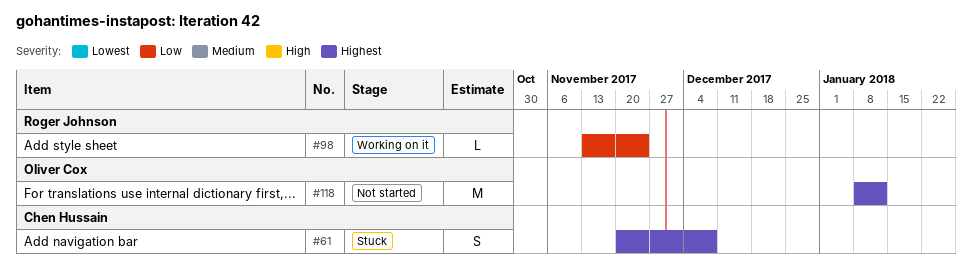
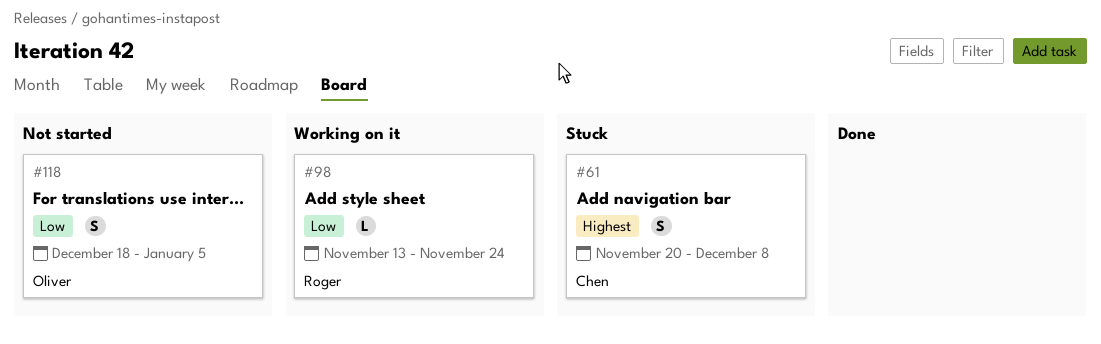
#118, priority: Highest -> Low
#118, estimate: M -> S
#118, start: Jan 8 -> Dec 18
#118, due: Jan 12 -> Jan 5

